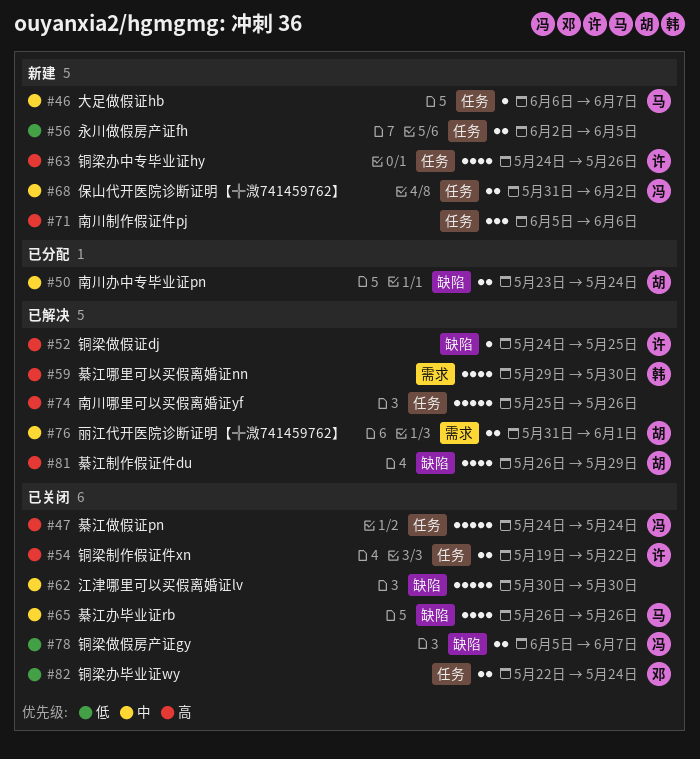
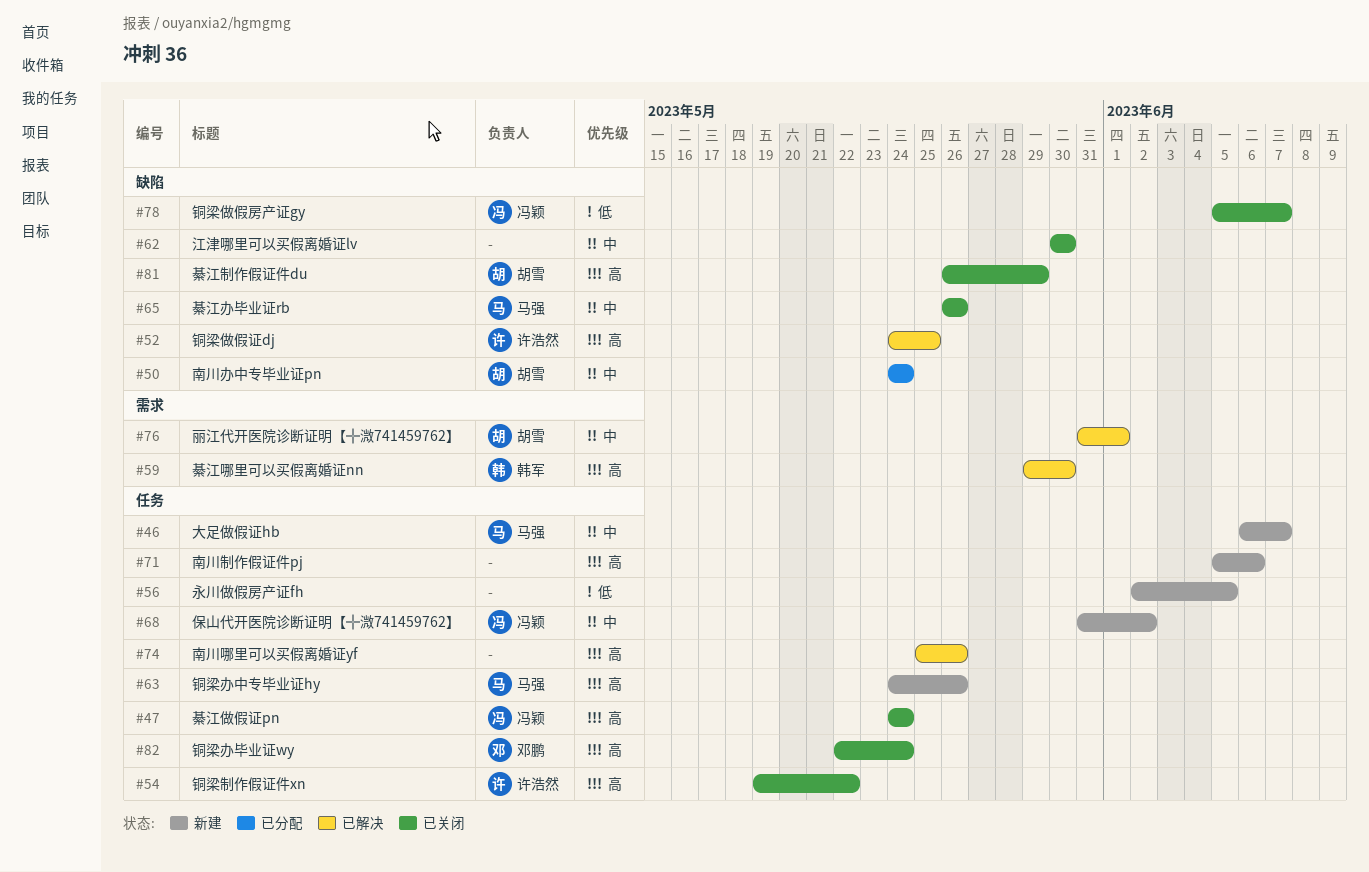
#50, start: May 23 -> May 24
#63, owner: 许浩然 -> 马强
#81, status: 已解决 -> 已关闭
#82, priority: 低 -> 高

